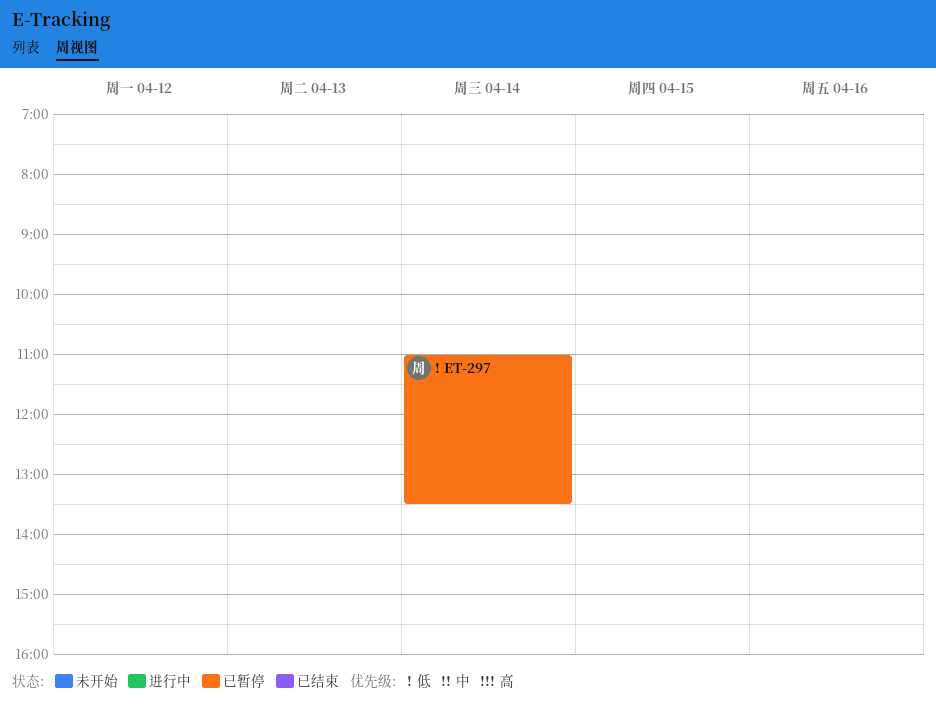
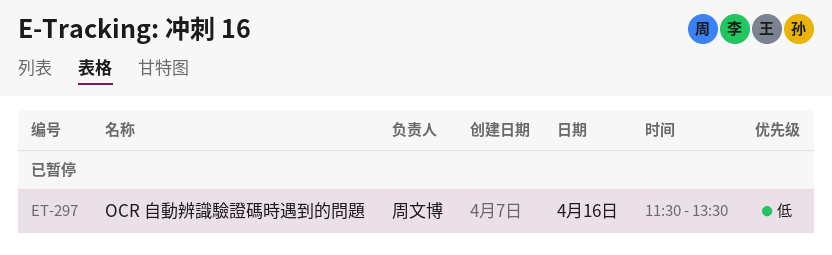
ET-297, day: Apr 14 -> Apr 16
ET-297, begins: 11:00 -> 11:30

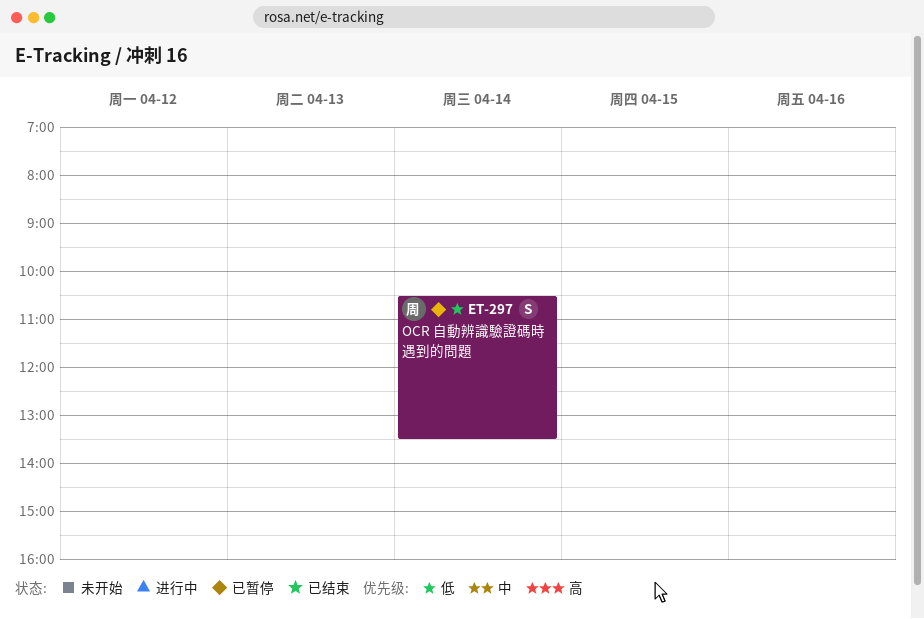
ET-297, day: Apr 16 -> Apr 14
ET-297, begins: 11:30 -> 10:30

